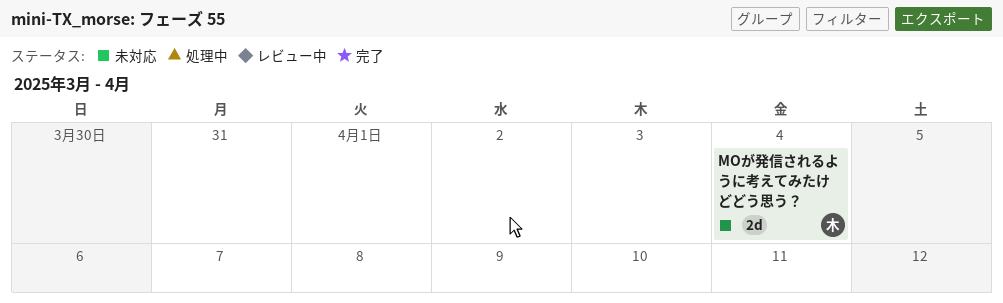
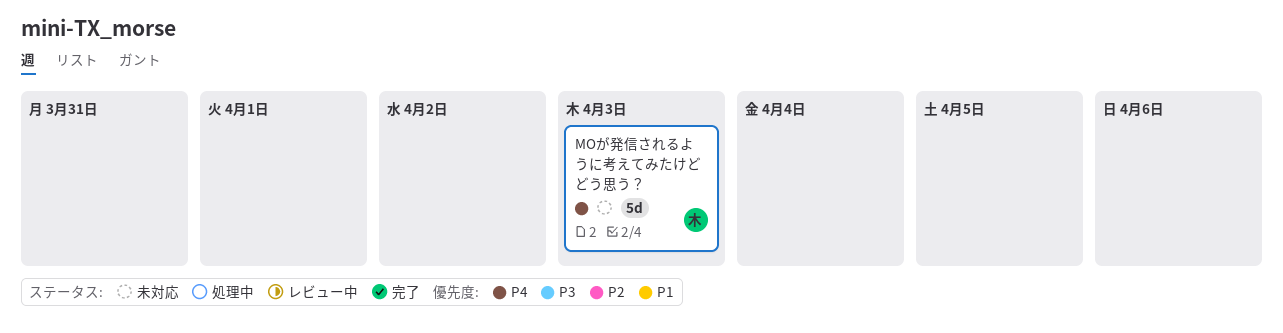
MOが発信されるように考えてみたけどどう思う？, estimate: 2d -> 5d
MOが発信されるように考えてみたけどどう思う？, due: Apr 4 -> Apr 3

